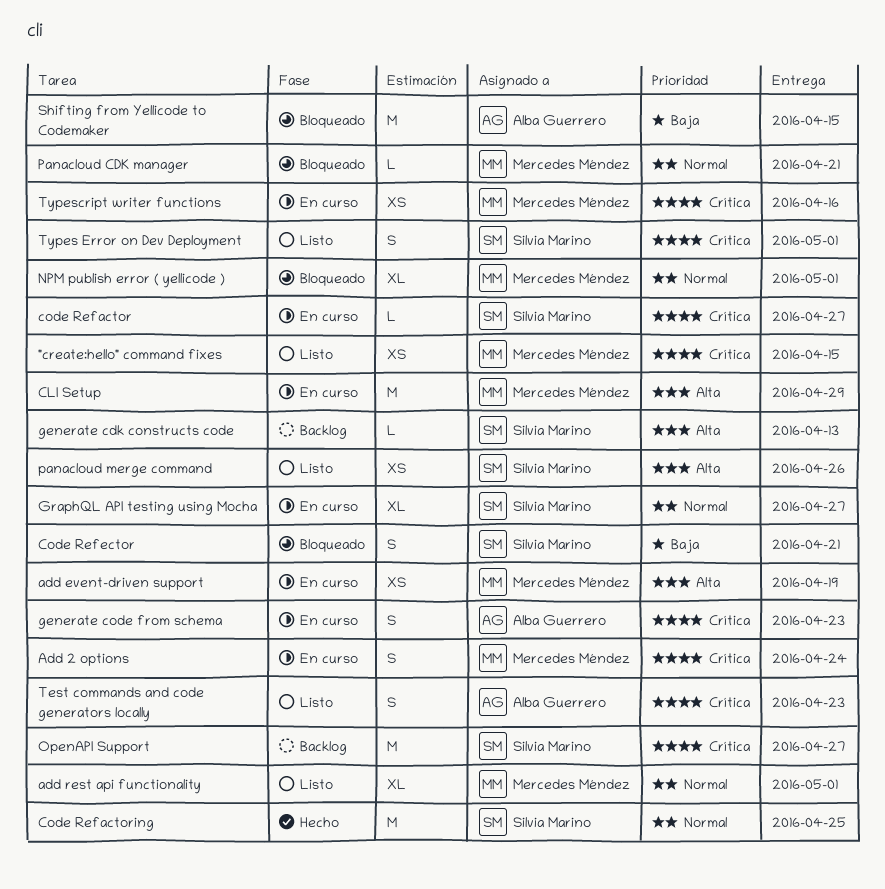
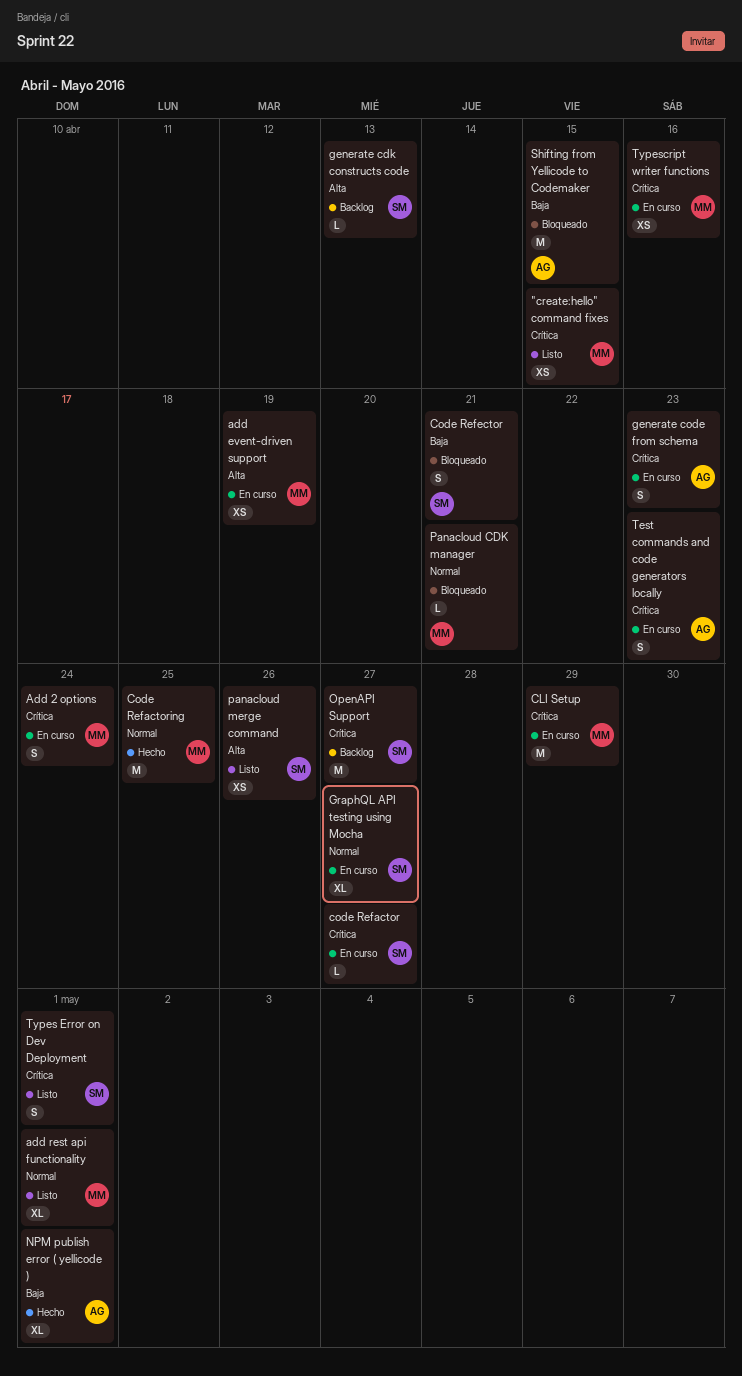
CLI Setup, priority: Alta -> Crítica
Code Refactoring, owner: Silvia Marino -> Mercedes Méndez
NPM publish error ( yellicode ), status: Bloqueado -> Hecho
NPM publish error ( yellicode ), owner: Mercedes Méndez -> Alba Guerrero
NPM publish error ( yellicode ), priority: Normal -> Baja
Test commands and code generators locally, status: Listo -> En curso

